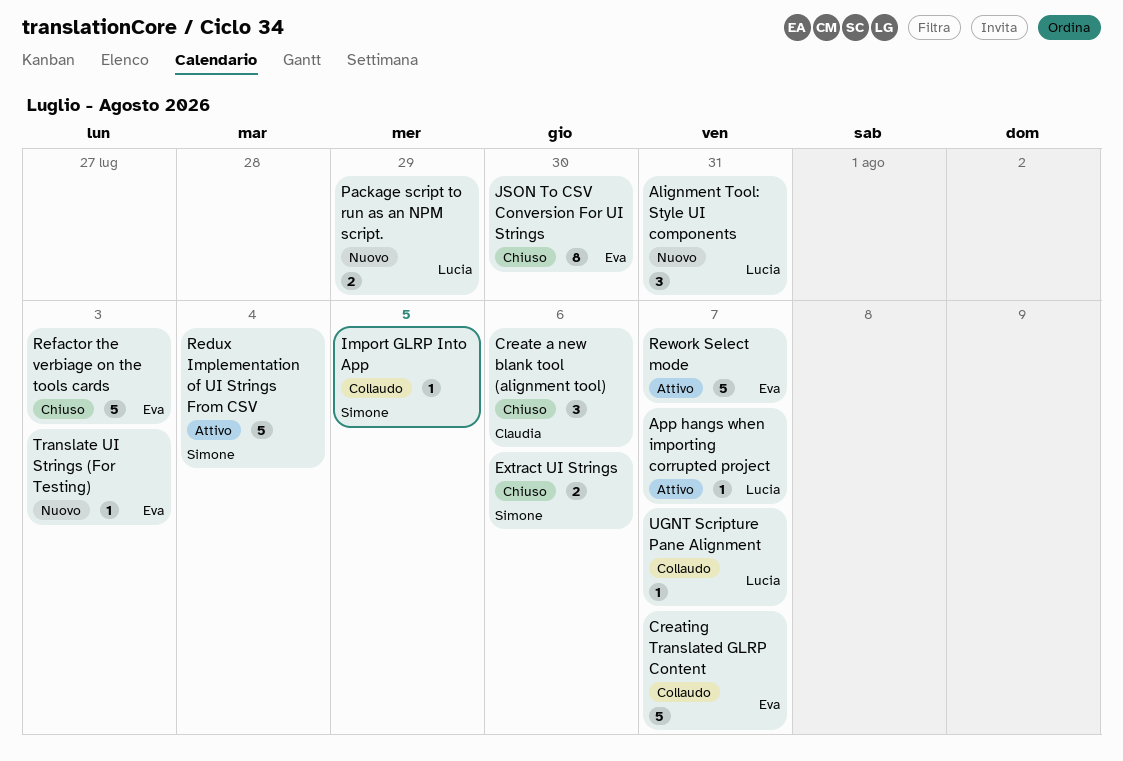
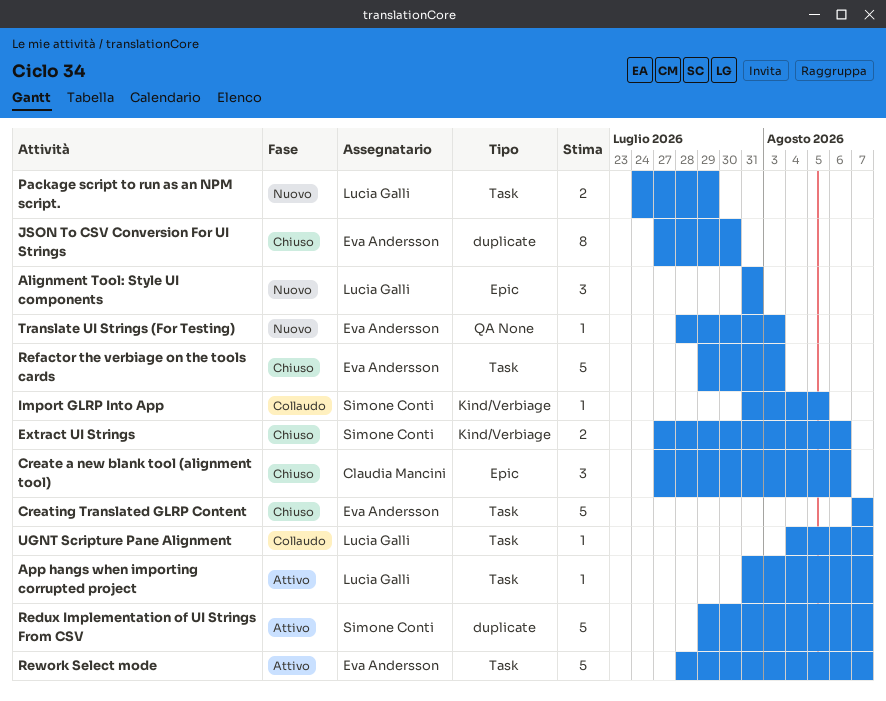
Creating Translated GLRP Content, status: Collaudo -> Chiuso
Redux Implementation of UI Strings From CSV, due: Aug 4 -> Aug 7

